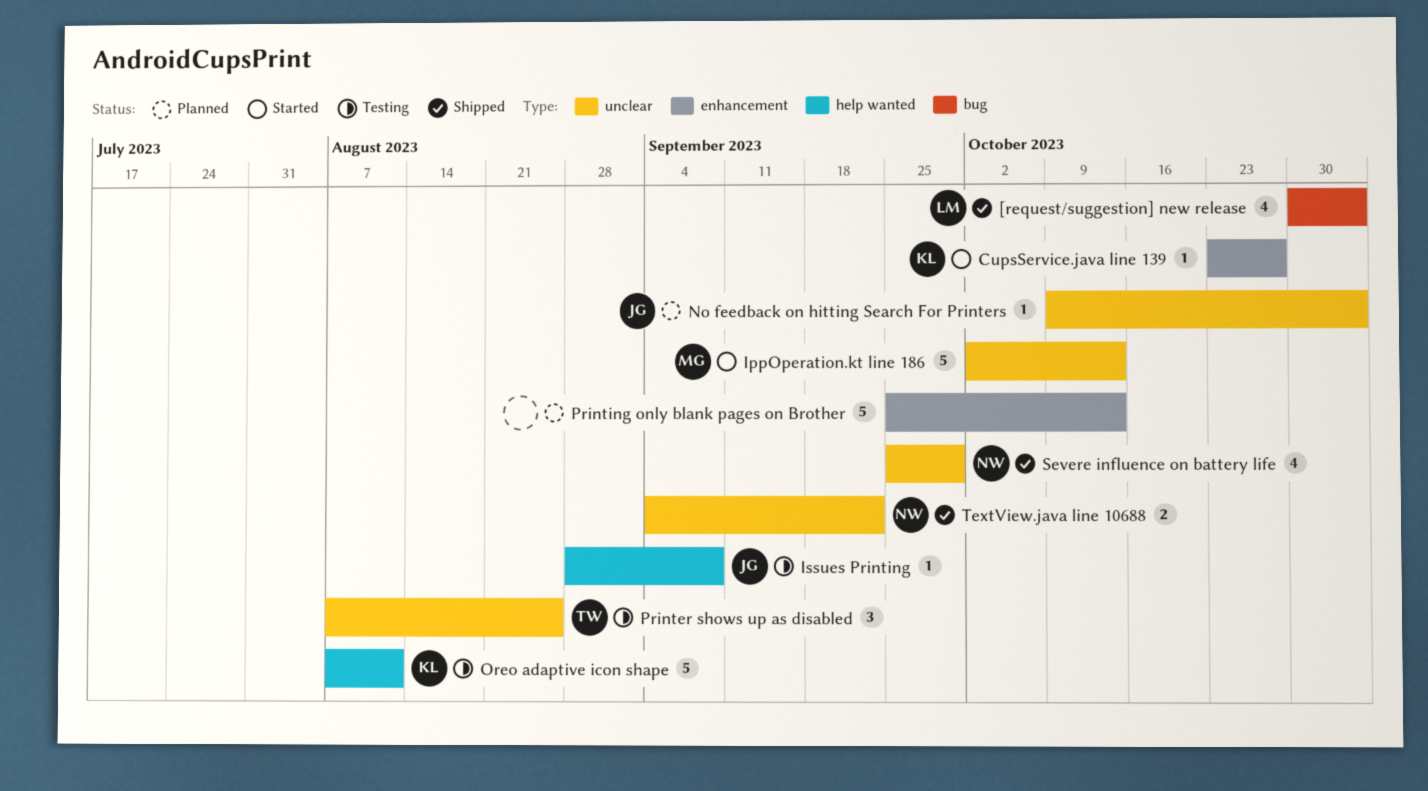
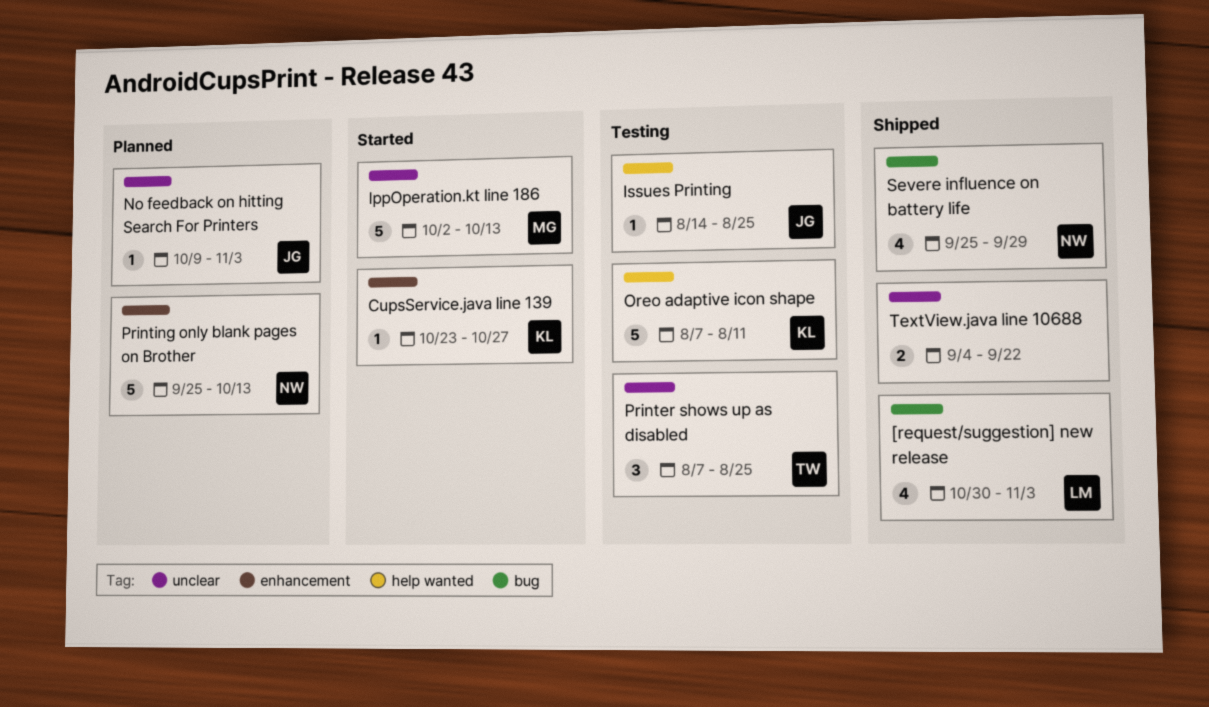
Issues Printing, start: Aug 28 -> Aug 14
Issues Printing, due: Sep 8 -> Aug 25
Printing only blank pages on Brother, owner: none -> NW
Severe influence on battery life, label: unclear -> bug
TextView.java line 10688, owner: NW -> none

